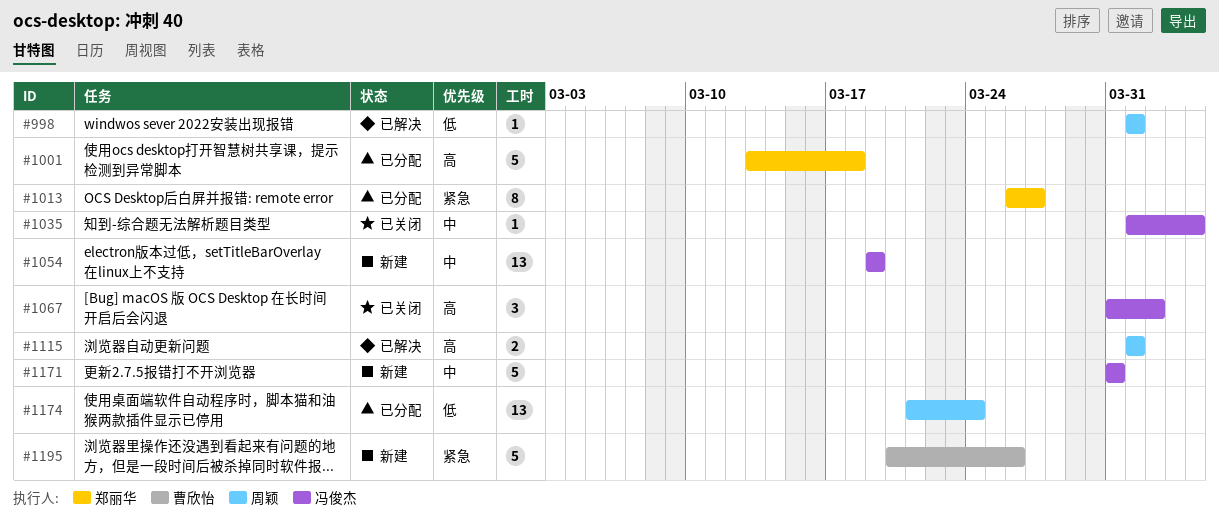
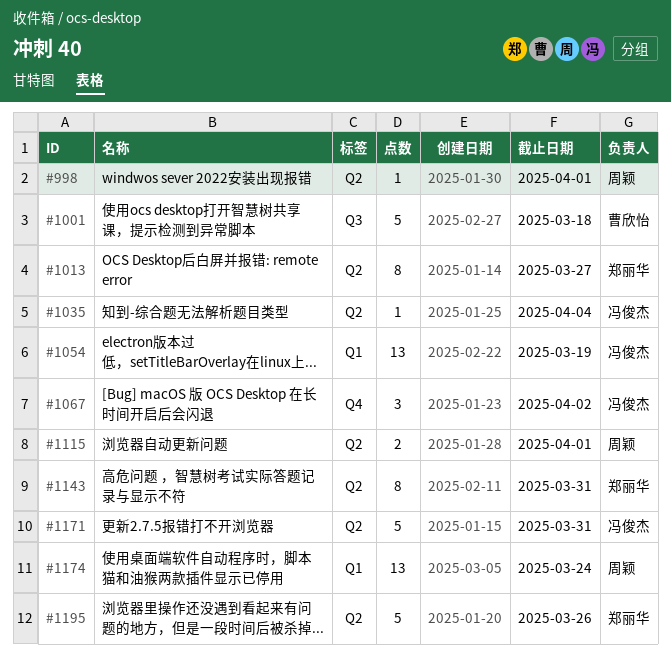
#1001, owner: 郑丽华 -> 曹欣怡
#1143: none -> present
#1195, owner: 曹欣怡 -> 郑丽华

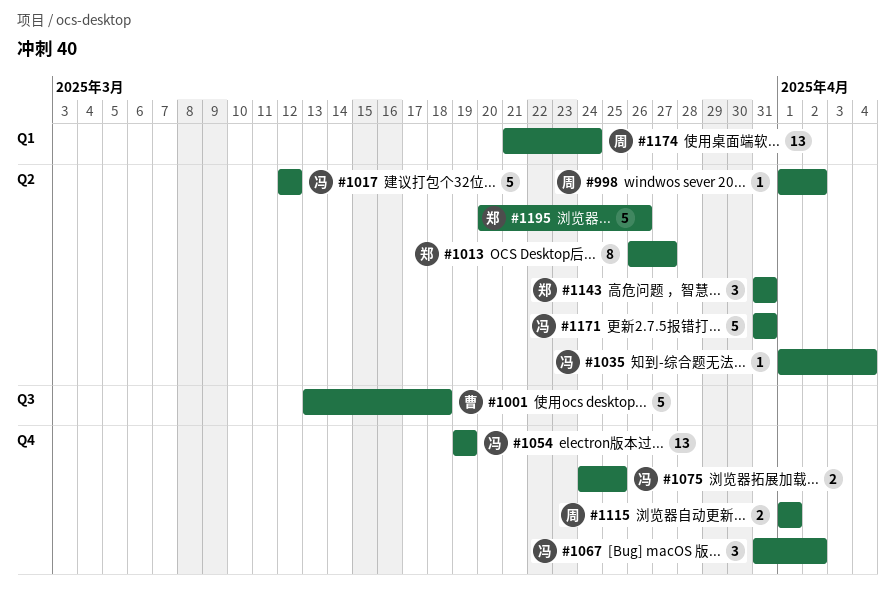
#998, due: Apr 1 -> Apr 2
#1017: none -> present
#1054, label: Q1 -> Q4
#1075: none -> present
#1115, label: Q2 -> Q4
#1143, estimate: 8 -> 3

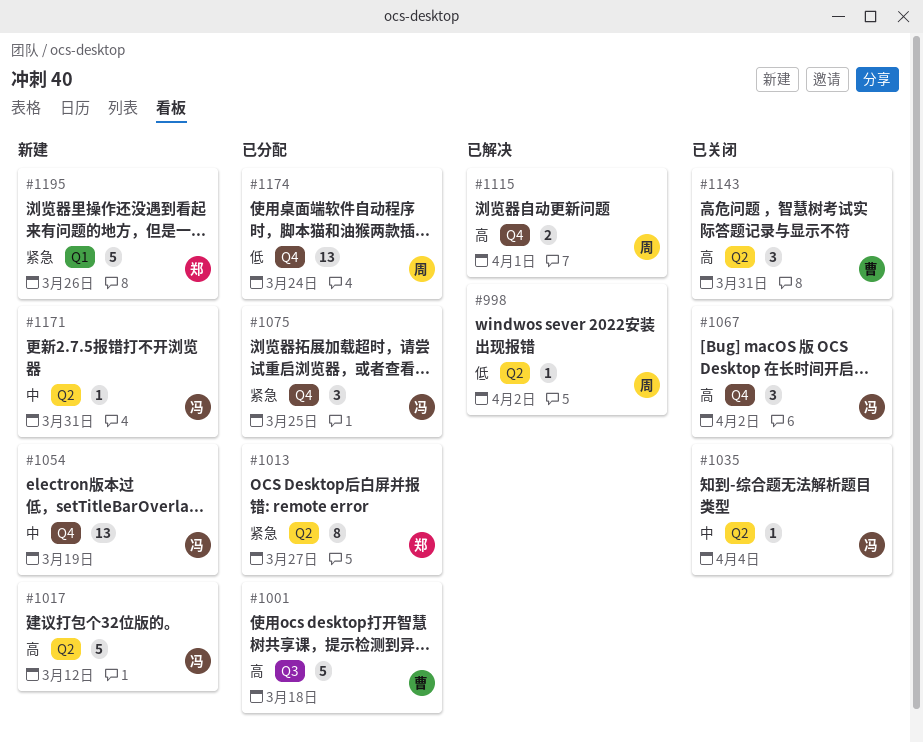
#1075, estimate: 2 -> 3
#1143, owner: 郑 -> 曹
#1171, estimate: 5 -> 1
#1174, label: Q1 -> Q4
#1195, label: Q2 -> Q1

